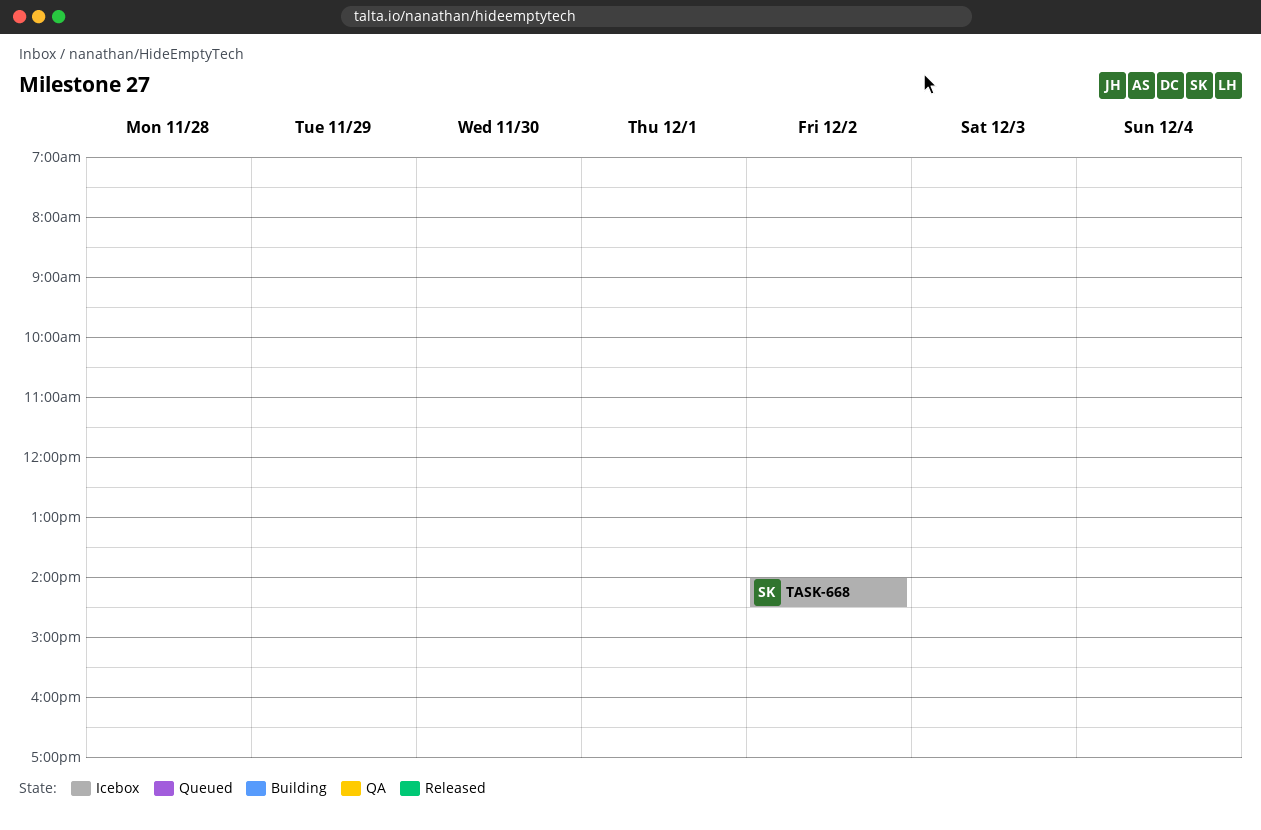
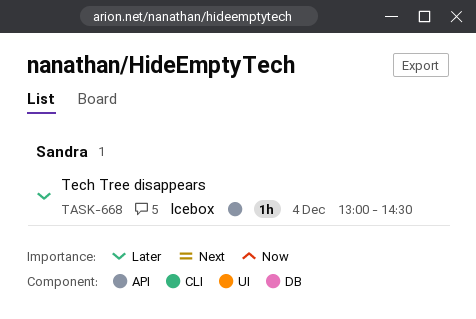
TASK-668, day: Dec 2 -> Dec 4
TASK-668, begins: 14:00 -> 13:00

